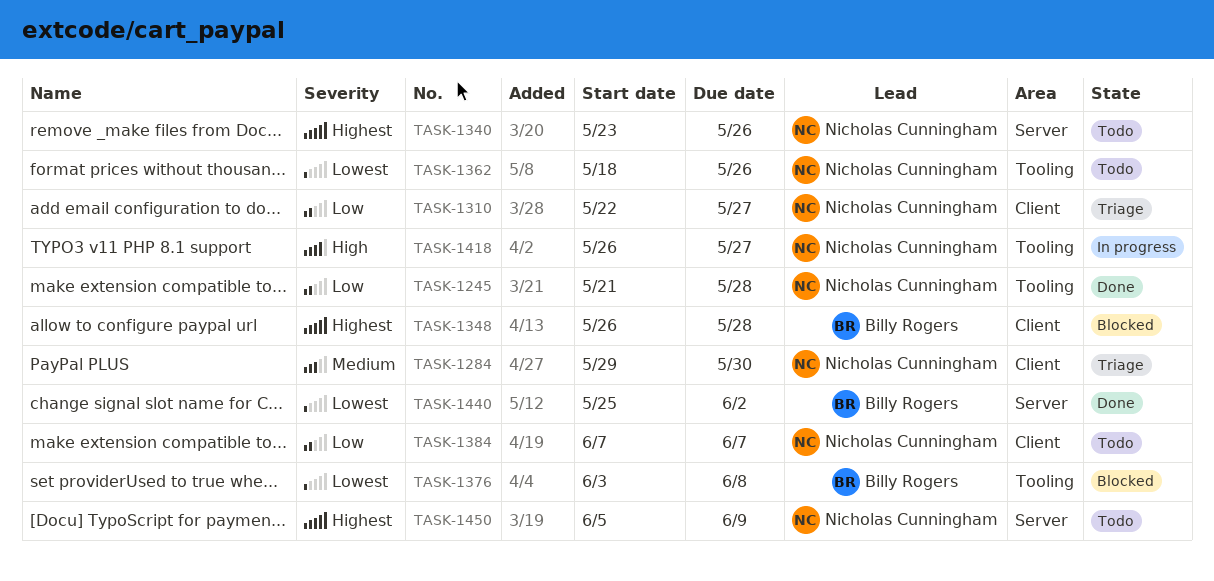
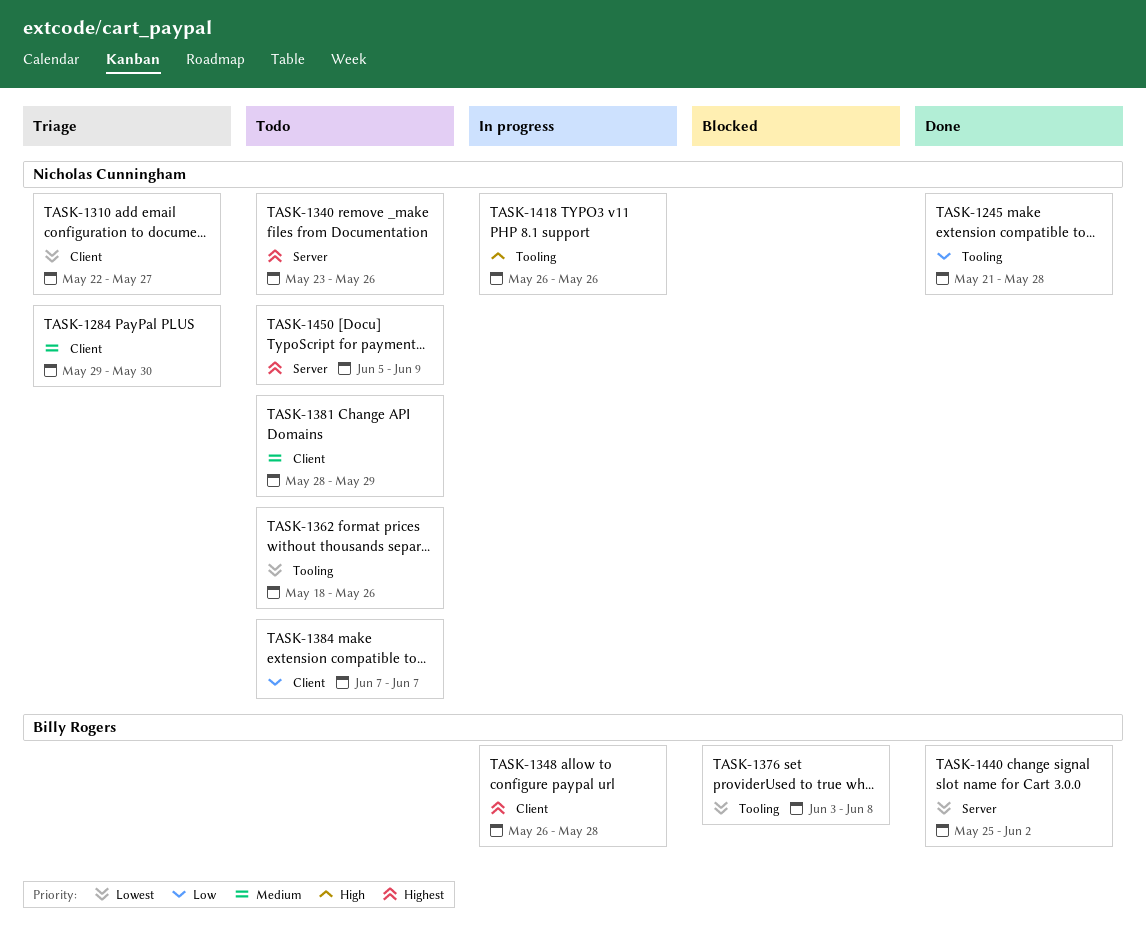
TASK-1310, priority: Low -> Lowest
TASK-1348, status: Blocked -> In progress
TASK-1381: none -> present
TASK-1418, due: May 27 -> May 26

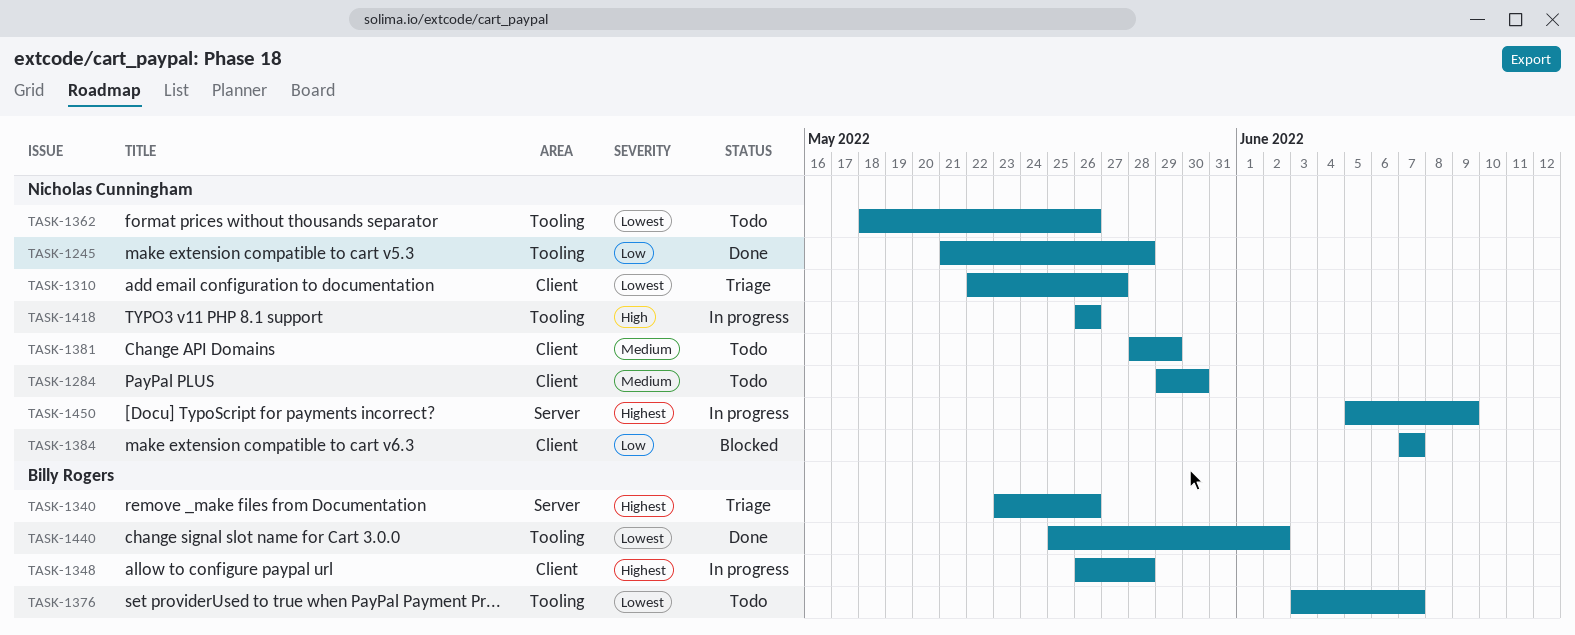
TASK-1284, status: Triage -> Todo
TASK-1340, status: Todo -> Triage
TASK-1340, owner: Nicholas Cunningham -> Billy Rogers
TASK-1376, status: Blocked -> Todo
TASK-1376, due: Jun 8 -> Jun 7
TASK-1384, status: Todo -> Blocked
TASK-1440, label: Server -> Tooling
TASK-1450, status: Todo -> In progress

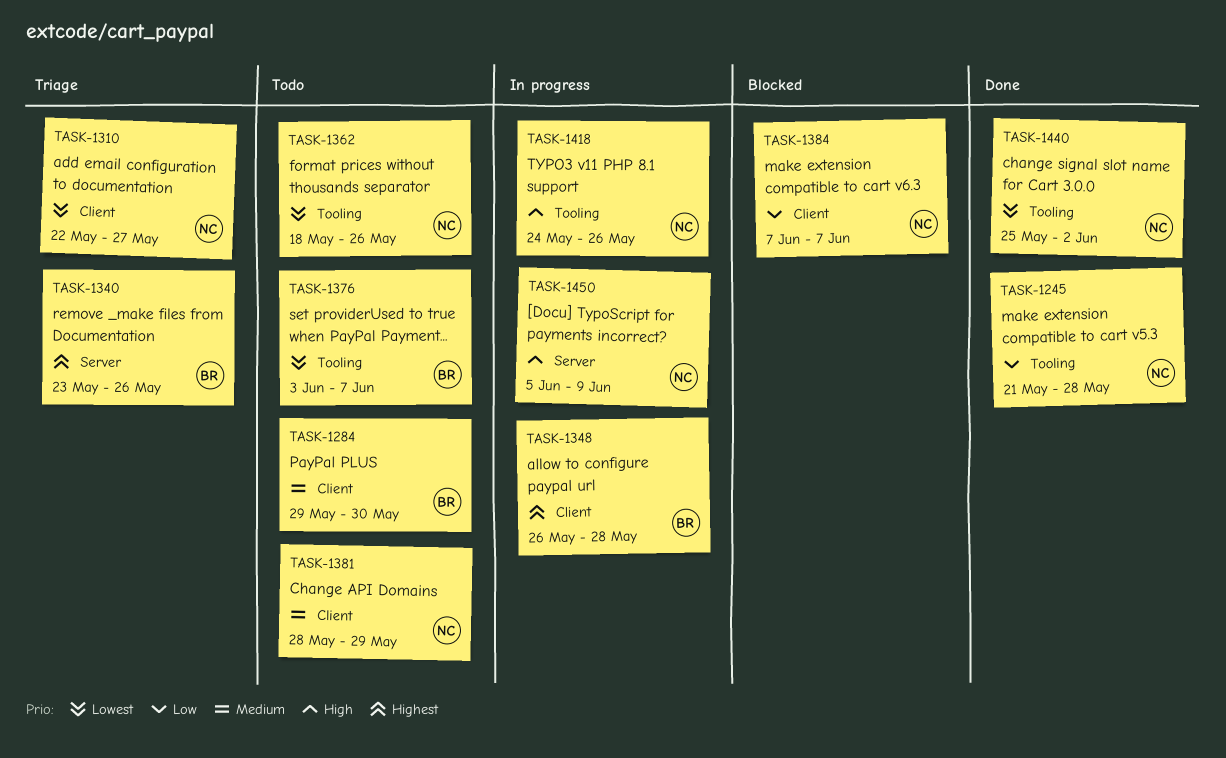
TASK-1284, owner: Nicholas Cunningham -> Billy Rogers
TASK-1418, start: May 26 -> May 24
TASK-1440, owner: Billy Rogers -> Nicholas Cunningham
TASK-1450, priority: Highest -> High

